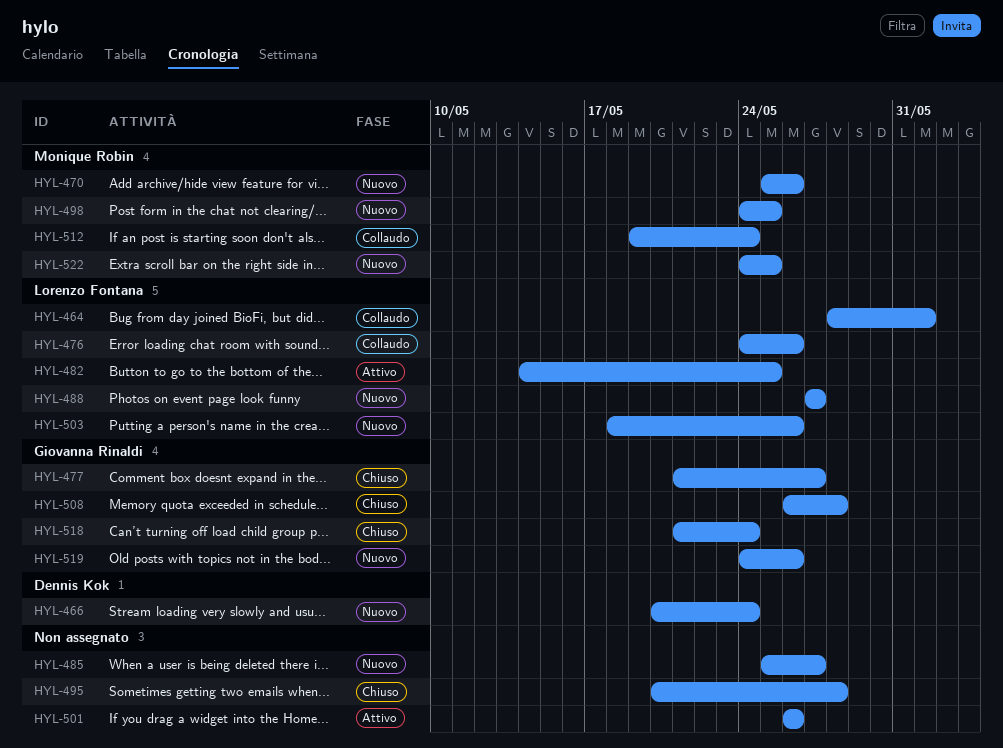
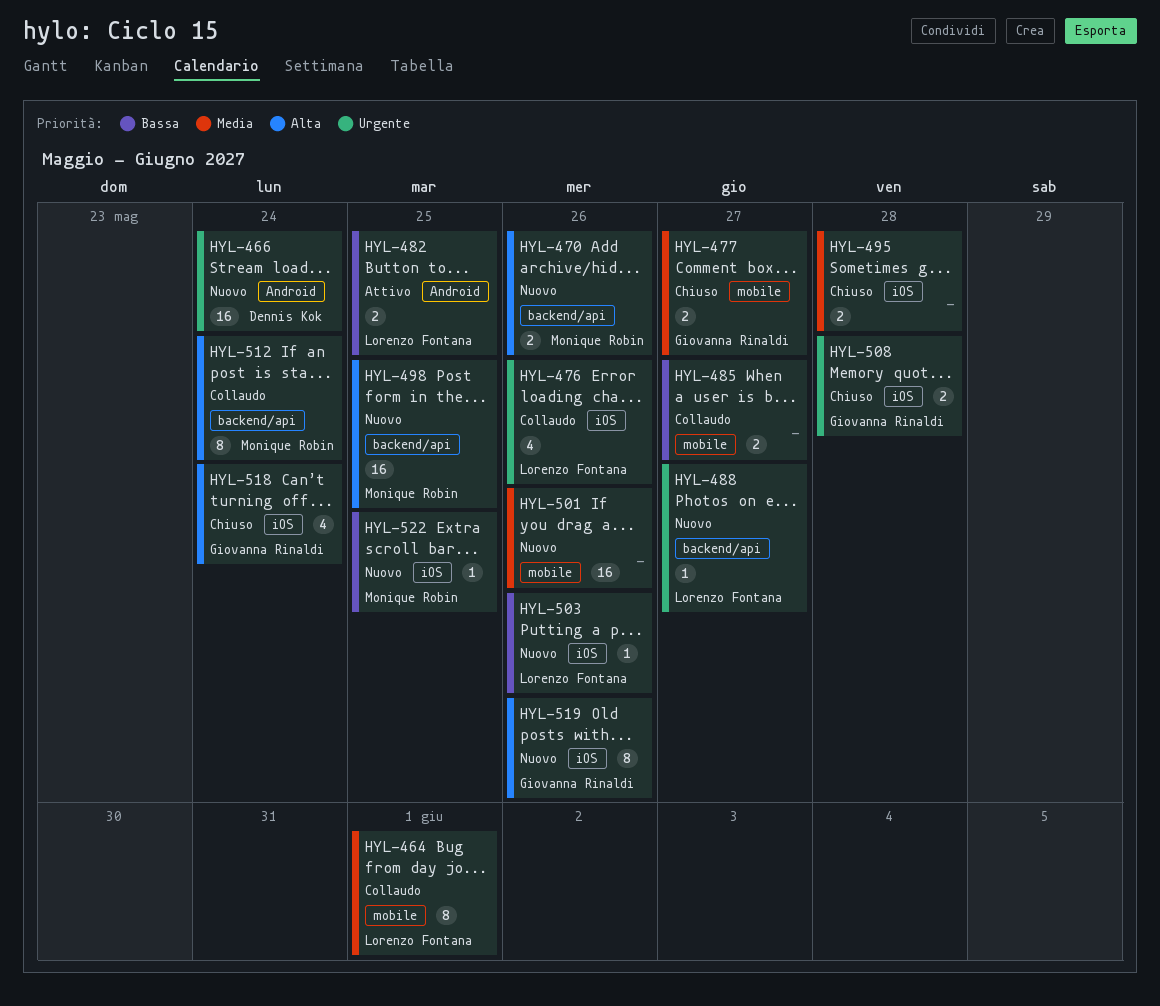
HYL-485, status: Nuovo -> Collaudo
HYL-501, status: Attivo -> Nuovo

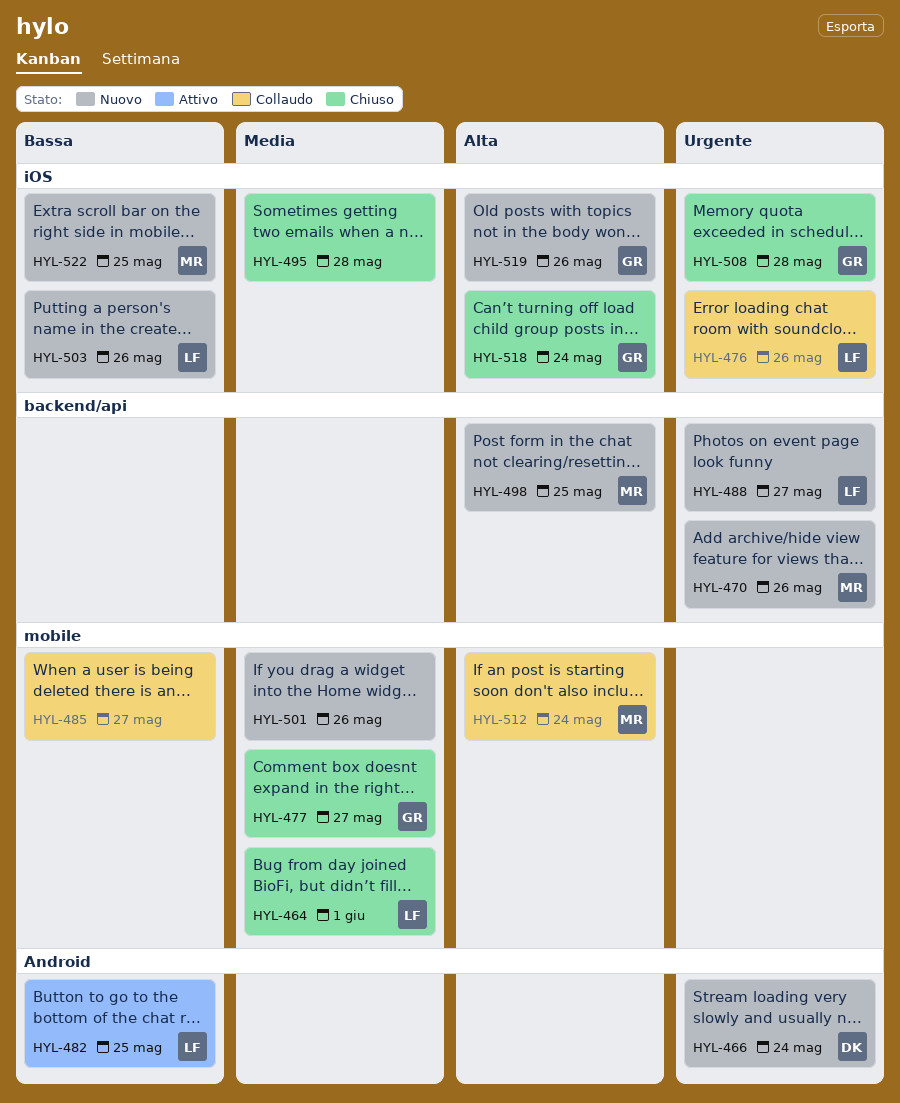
HYL-464, status: Collaudo -> Chiuso
HYL-470, priority: Alta -> Urgente
HYL-512, label: backend/api -> mobile

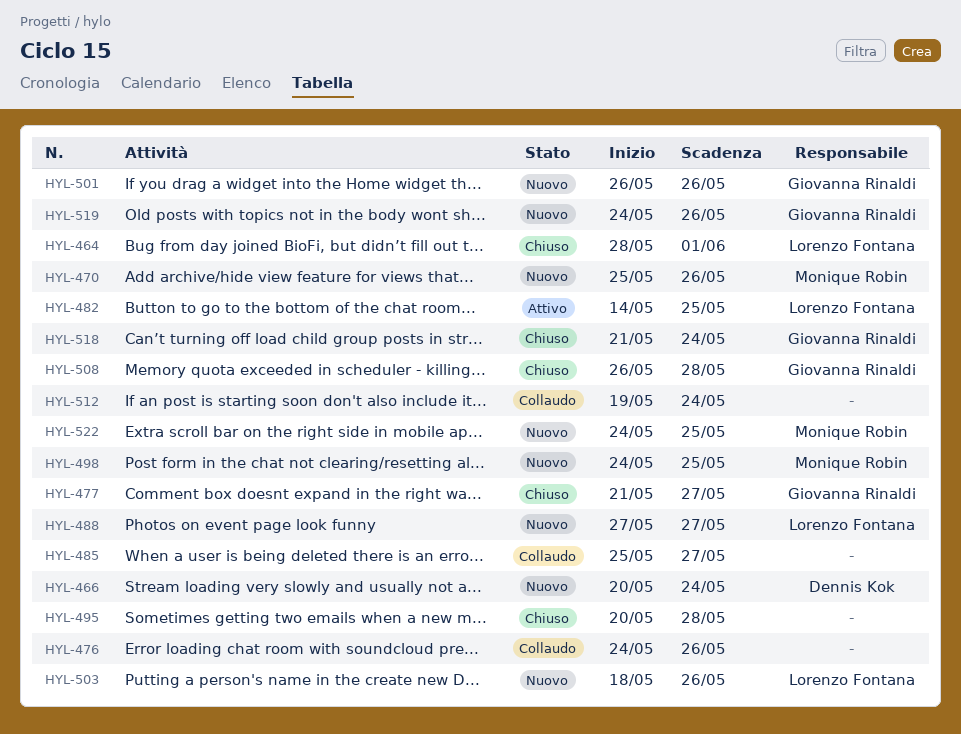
HYL-476, owner: Lorenzo Fontana -> none
HYL-501, owner: none -> Giovanna Rinaldi
HYL-512, owner: Monique Robin -> none

